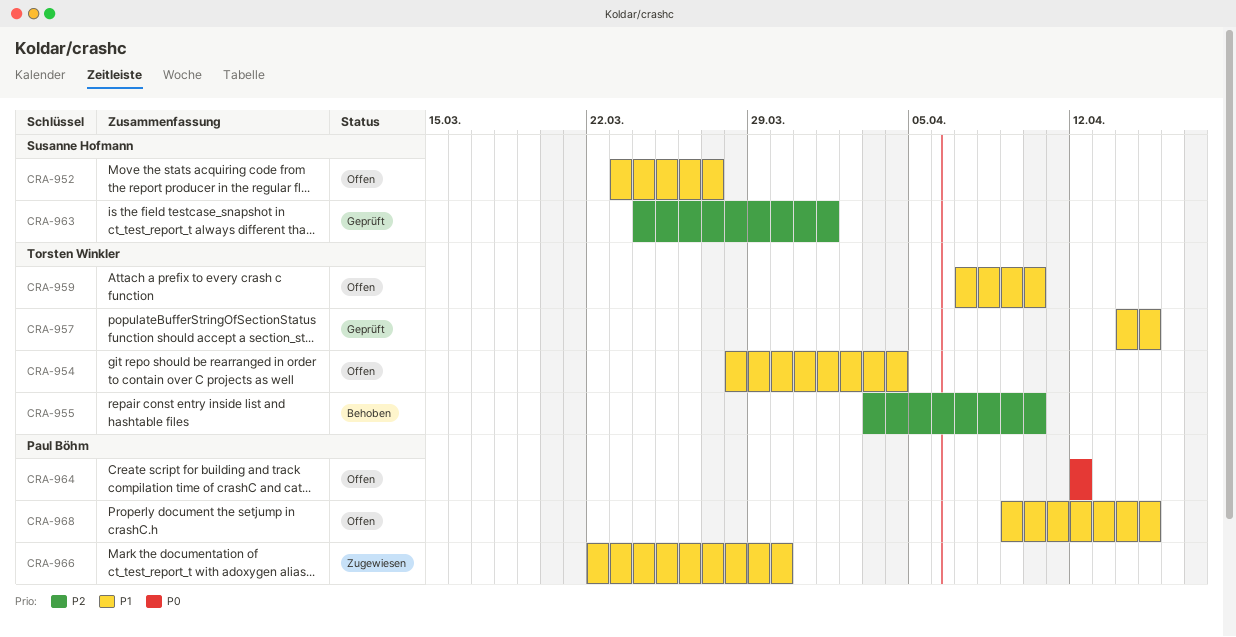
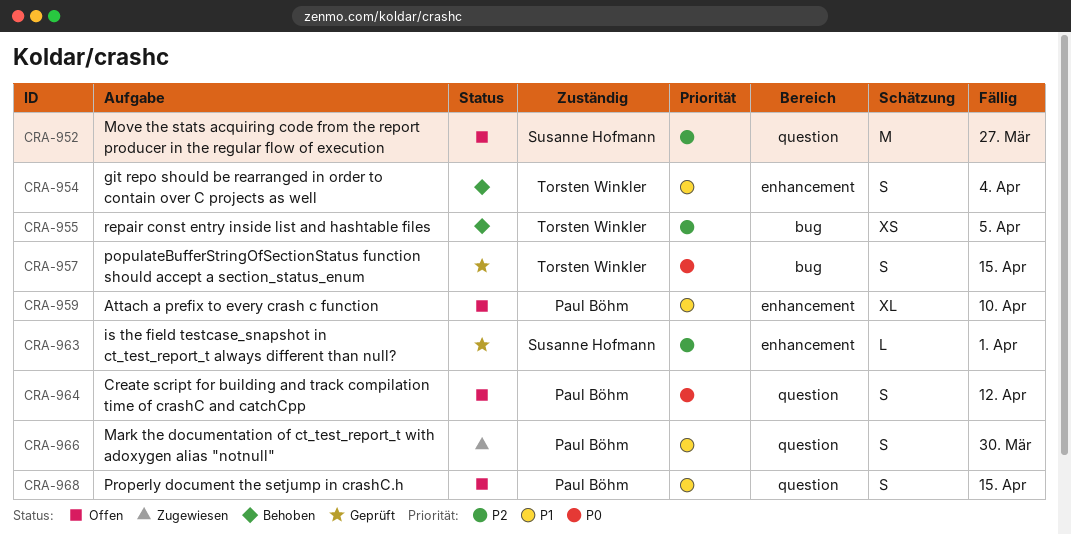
CRA-952, priority: P1 -> P2
CRA-954, status: Offen -> Behoben
CRA-955, due: Apr 10 -> Apr 5
CRA-957, priority: P1 -> P0
CRA-959, owner: Torsten Winkler -> Paul Böhm

